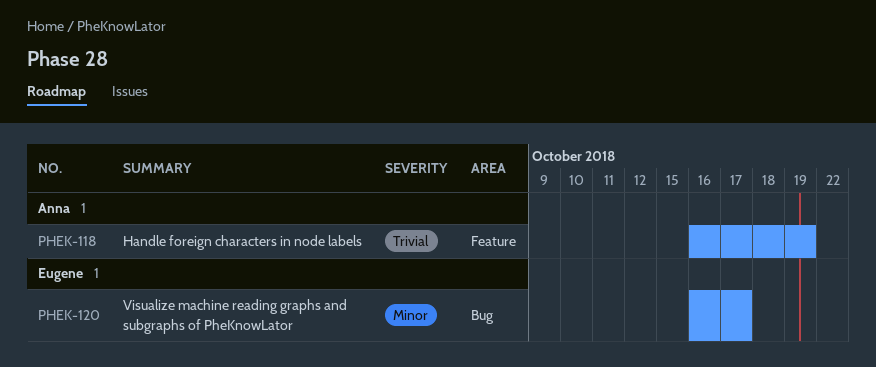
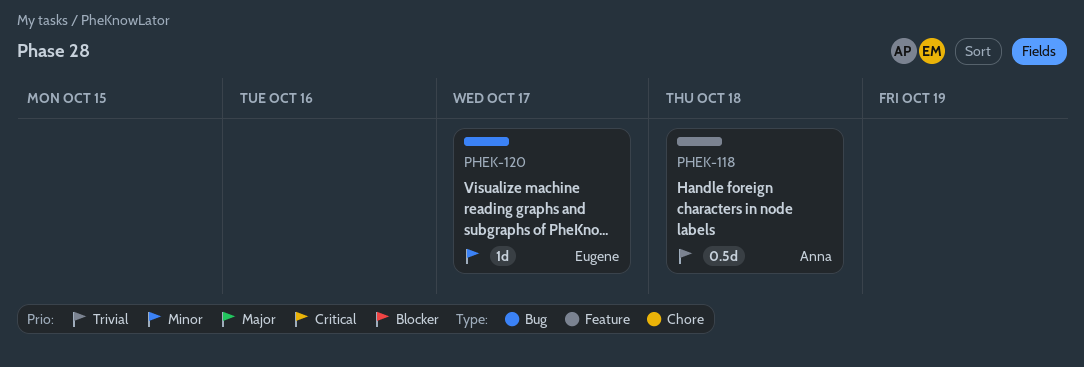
PHEK-118, due: Oct 19 -> Oct 18

